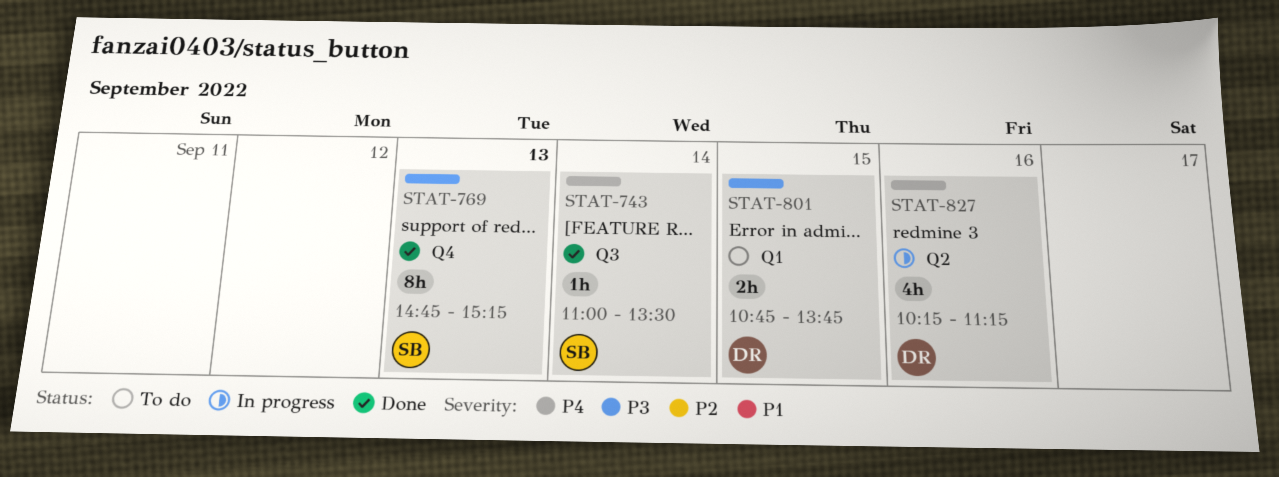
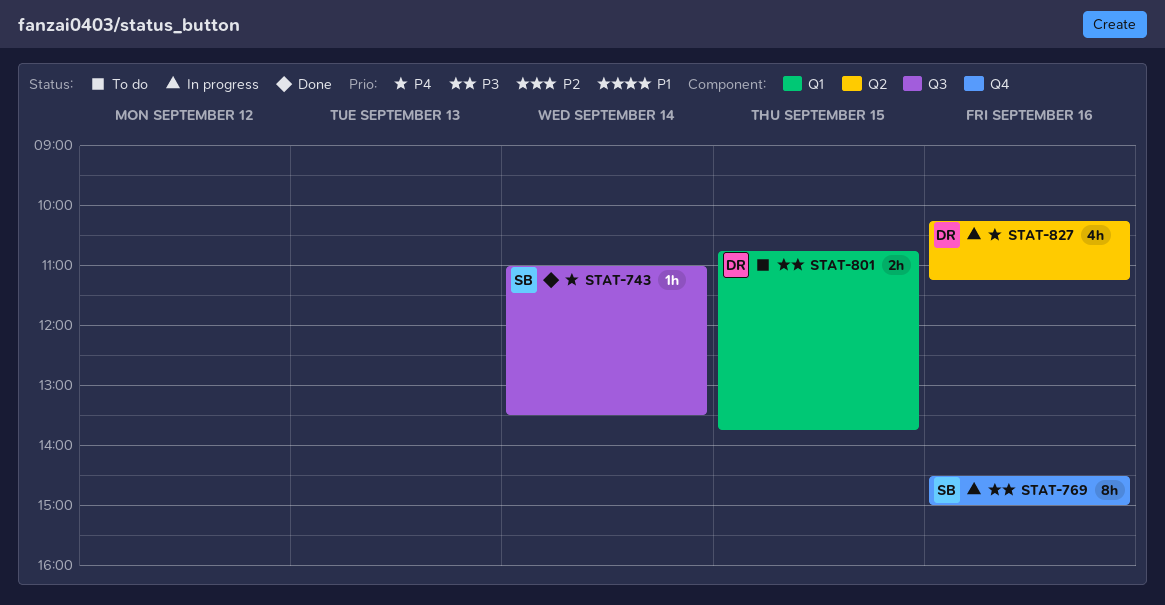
STAT-769, status: Done -> In progress
STAT-769, day: Sep 13 -> Sep 16
STAT-769, begins: 14:45 -> 14:30
STAT-769, ends: 15:15 -> 15:00

